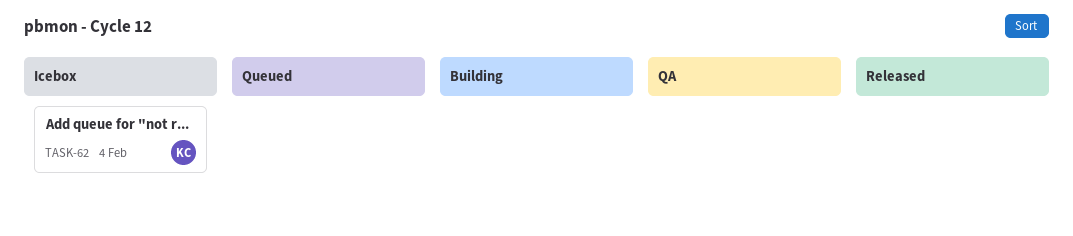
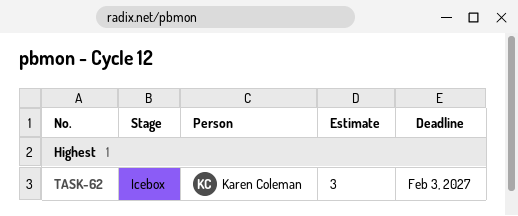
TASK-62, due: Feb 4 -> Feb 3

